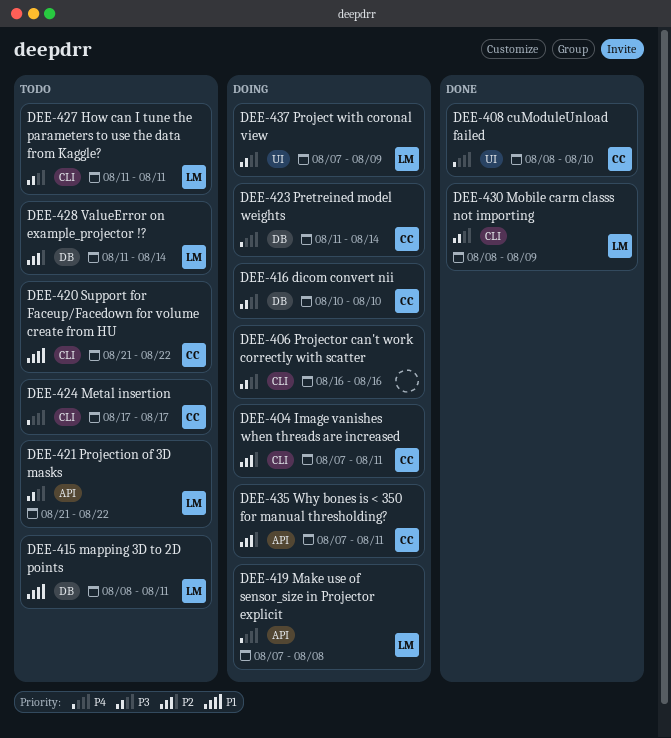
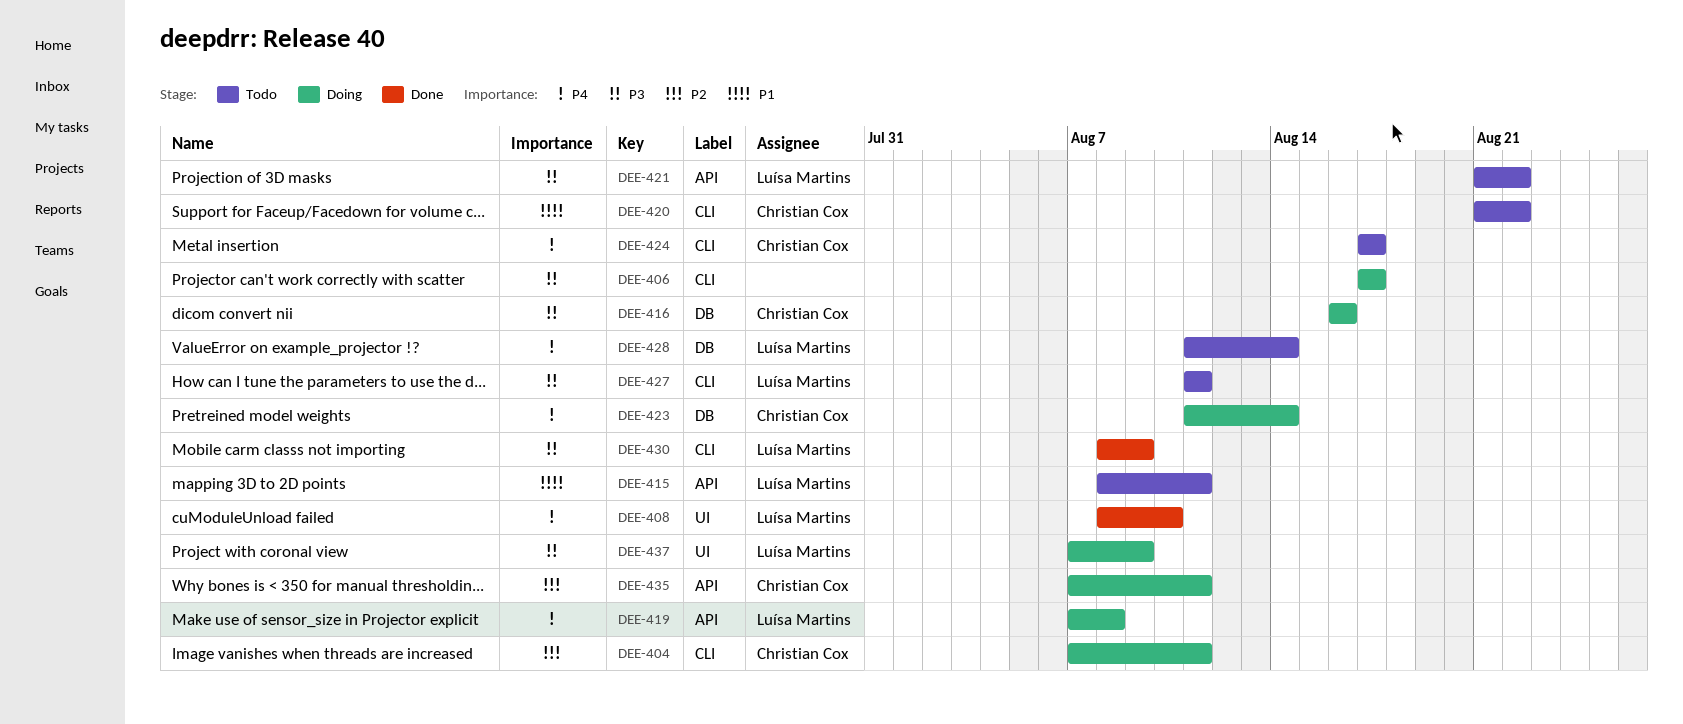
DEE-406, start: Aug 16 -> Aug 17
DEE-406, due: Aug 16 -> Aug 17
DEE-408, owner: Christian Cox -> Luísa Martins
DEE-415, label: DB -> API
DEE-416, start: Aug 10 -> Aug 16
DEE-416, due: Aug 10 -> Aug 16
DEE-428, priority: P2 -> P4

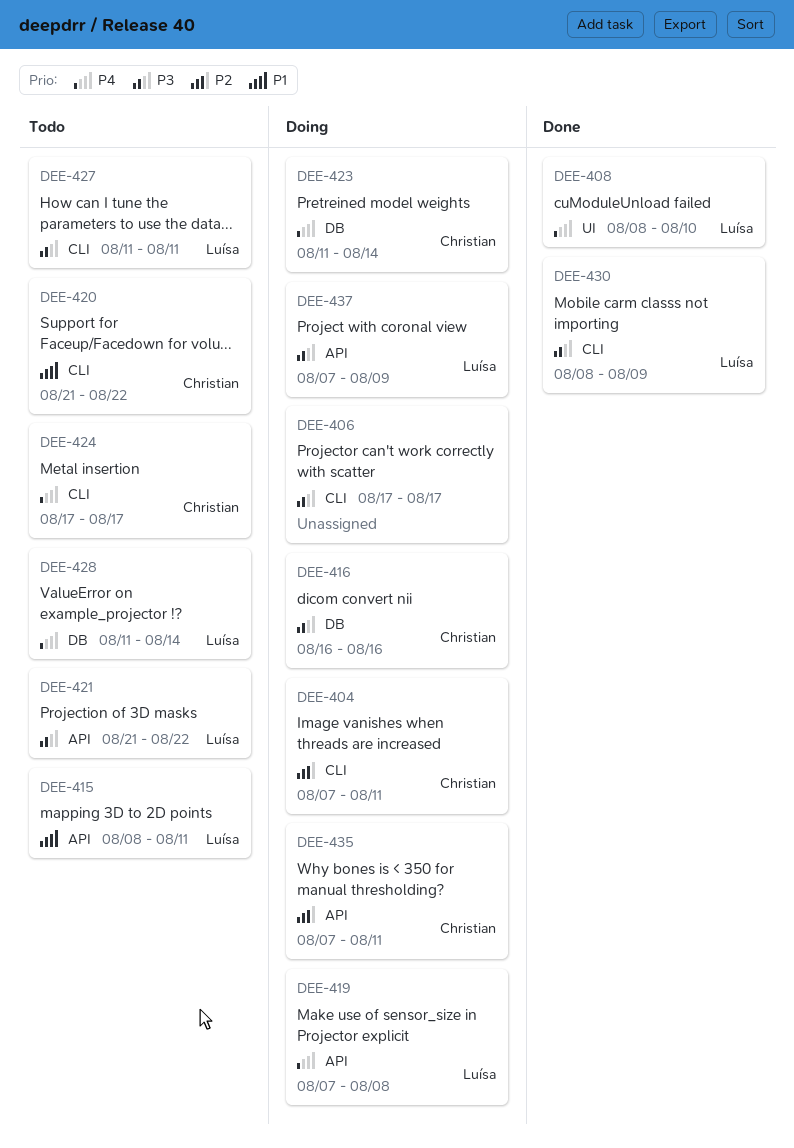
DEE-437, label: UI -> API

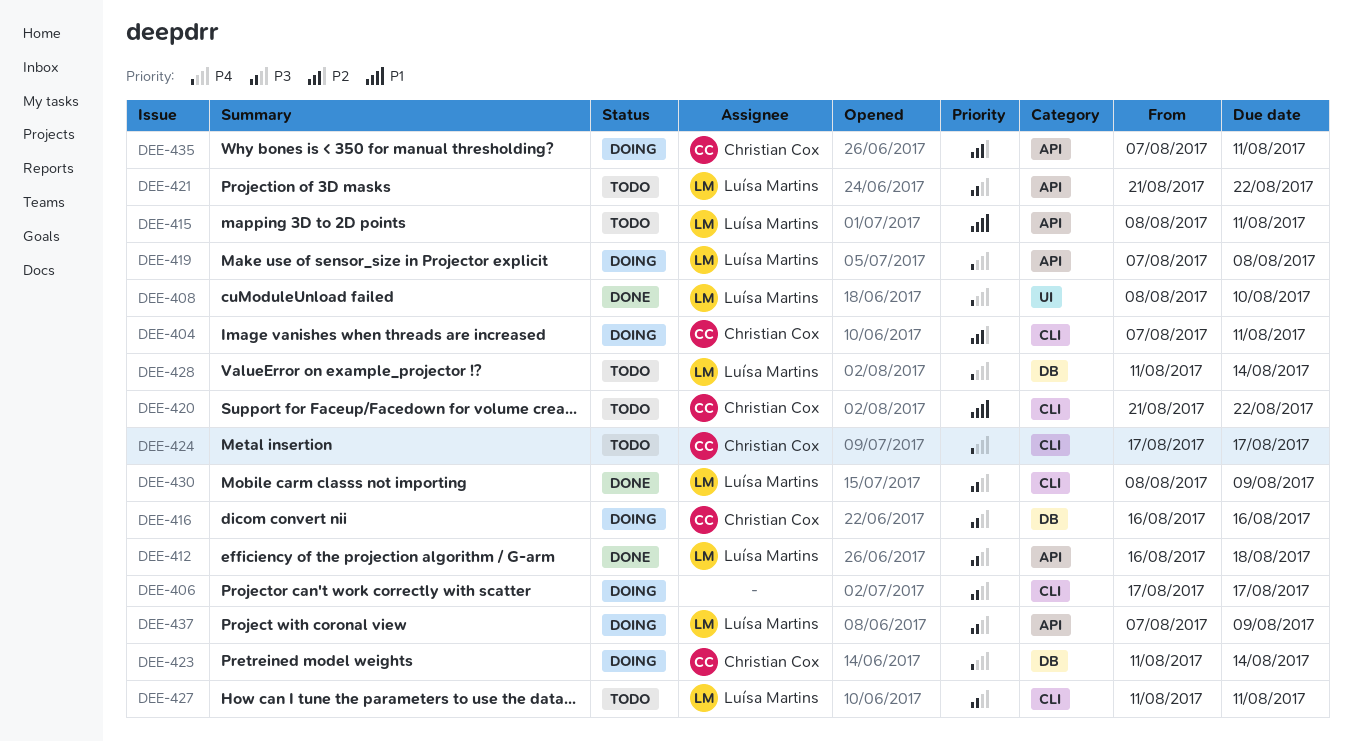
DEE-412: none -> present

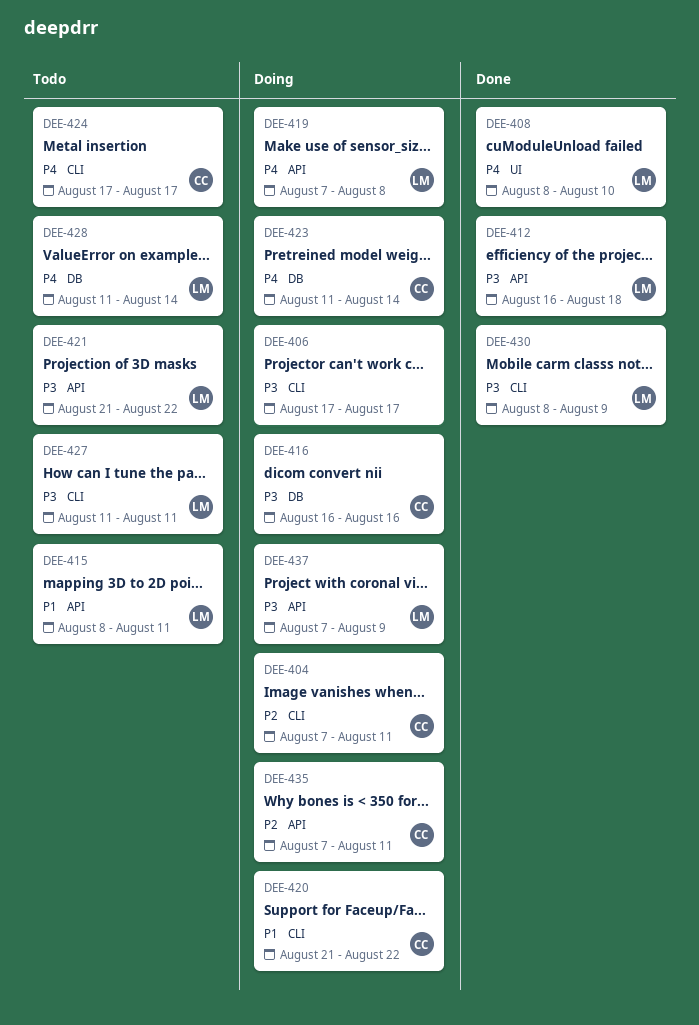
DEE-420, status: Todo -> Doing

